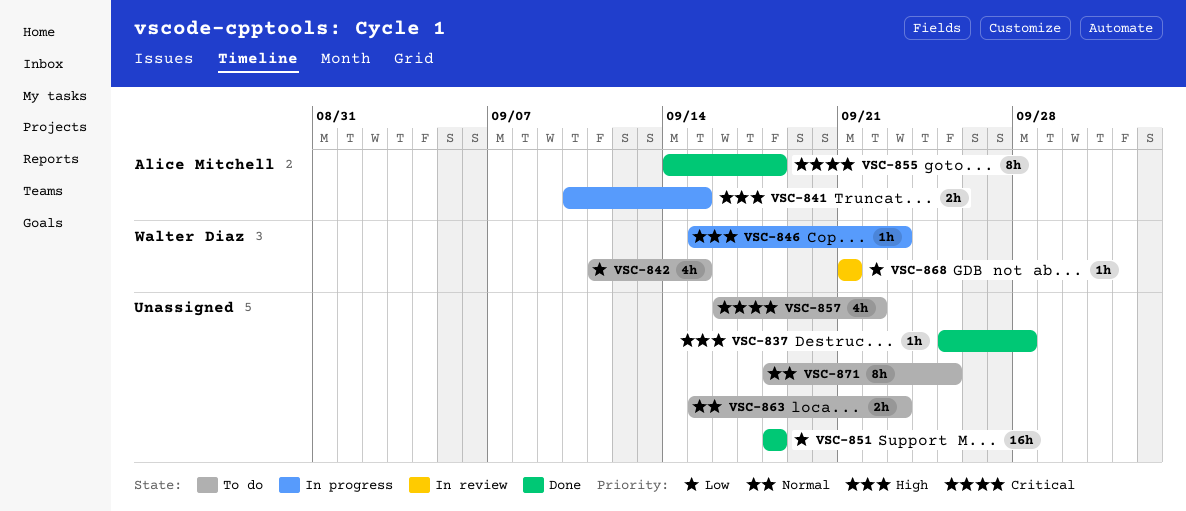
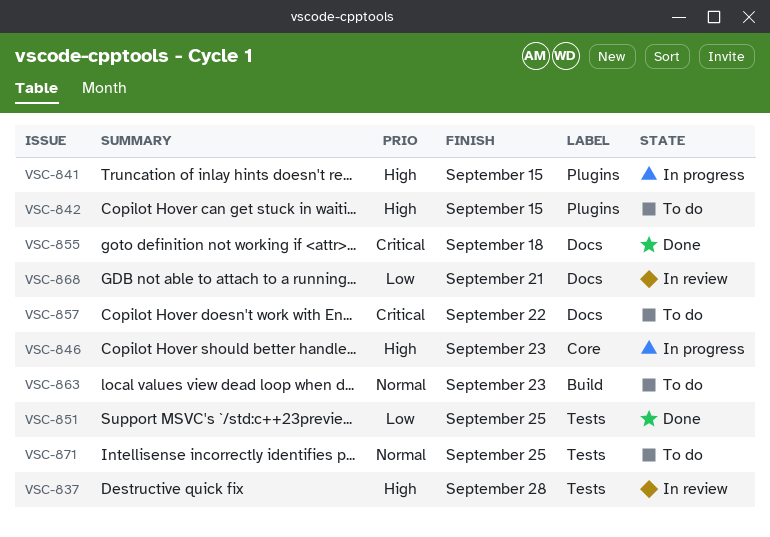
VSC-837, status: Done -> In review
VSC-842, priority: Low -> High
VSC-851, due: Sep 18 -> Sep 25

